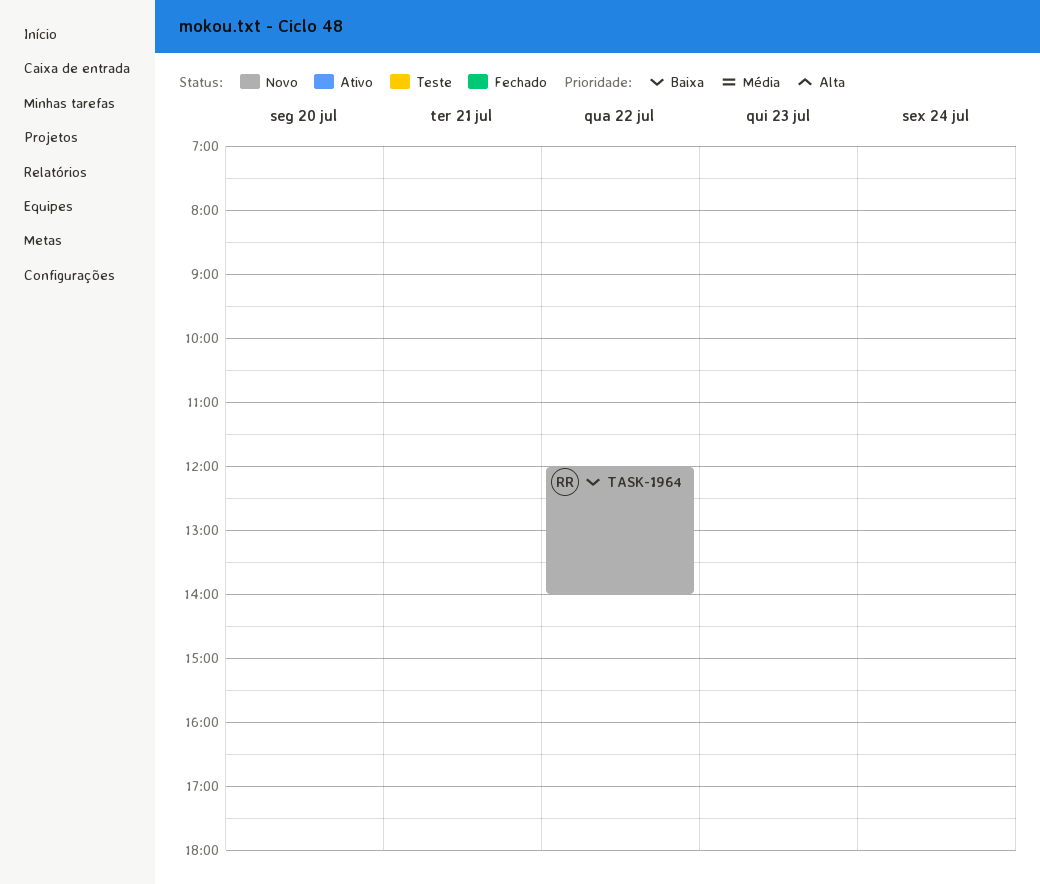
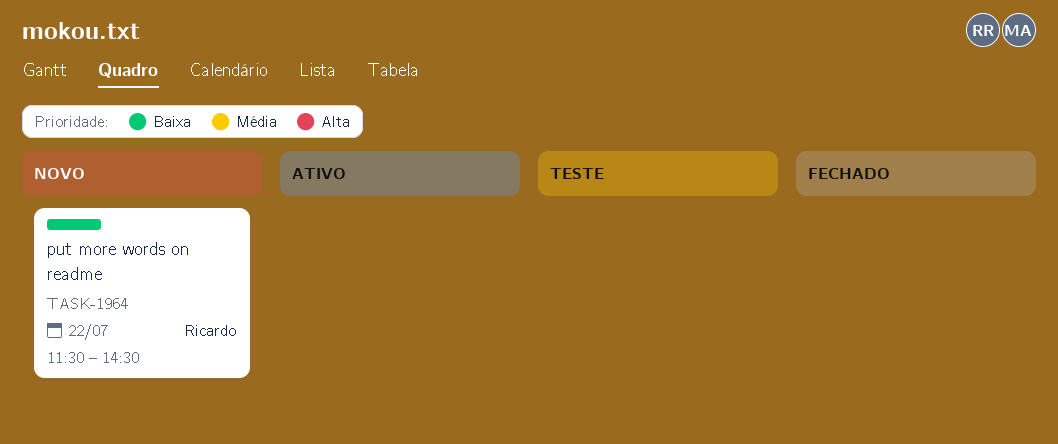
TASK-1964, begins: 12:00 -> 11:30
TASK-1964, ends: 14:00 -> 14:30

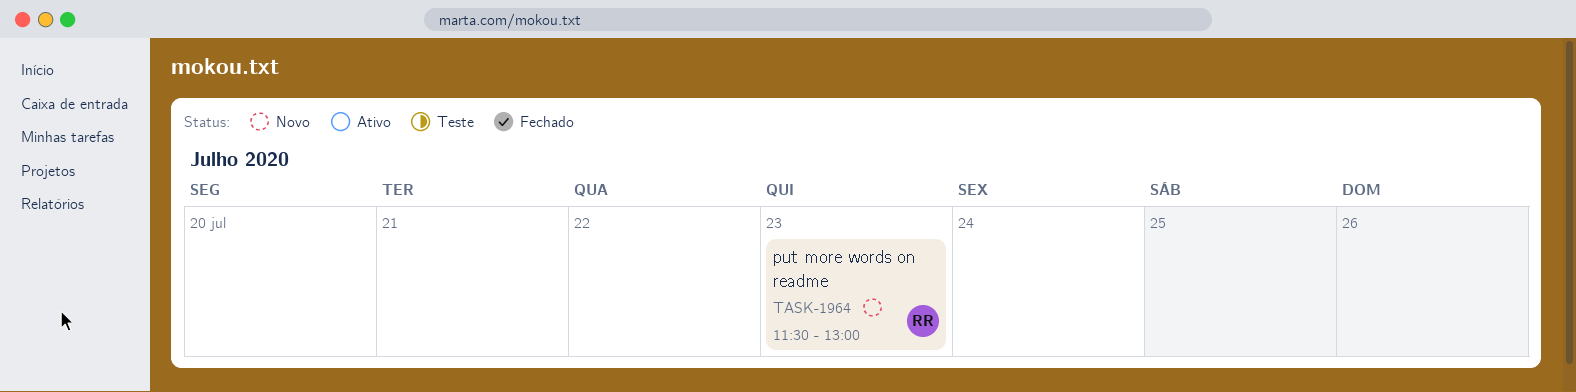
TASK-1964, day: Jul 22 -> Jul 23
TASK-1964, ends: 14:30 -> 13:00

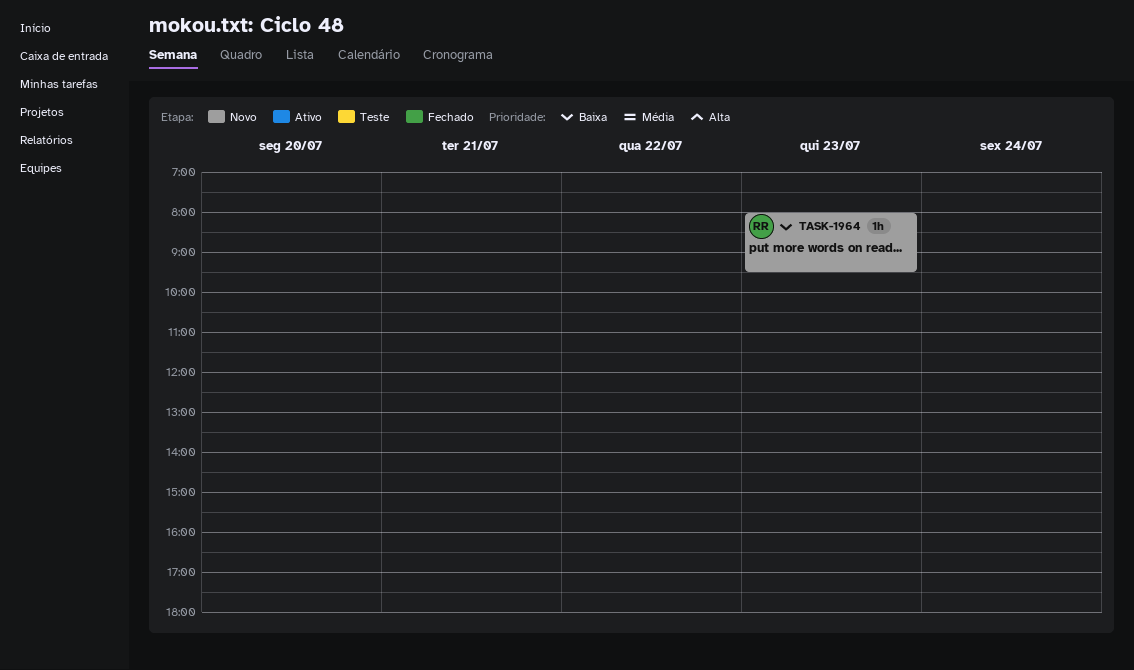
TASK-1964, begins: 11:30 -> 08:00
TASK-1964, ends: 13:00 -> 09:30

